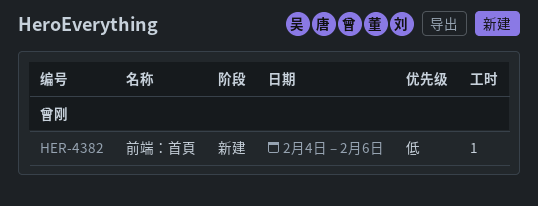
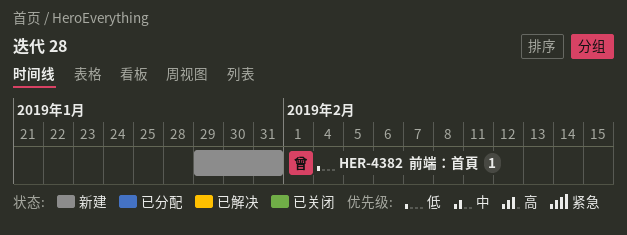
HER-4382, start: Feb 4 -> Jan 29
HER-4382, due: Feb 6 -> Jan 31

